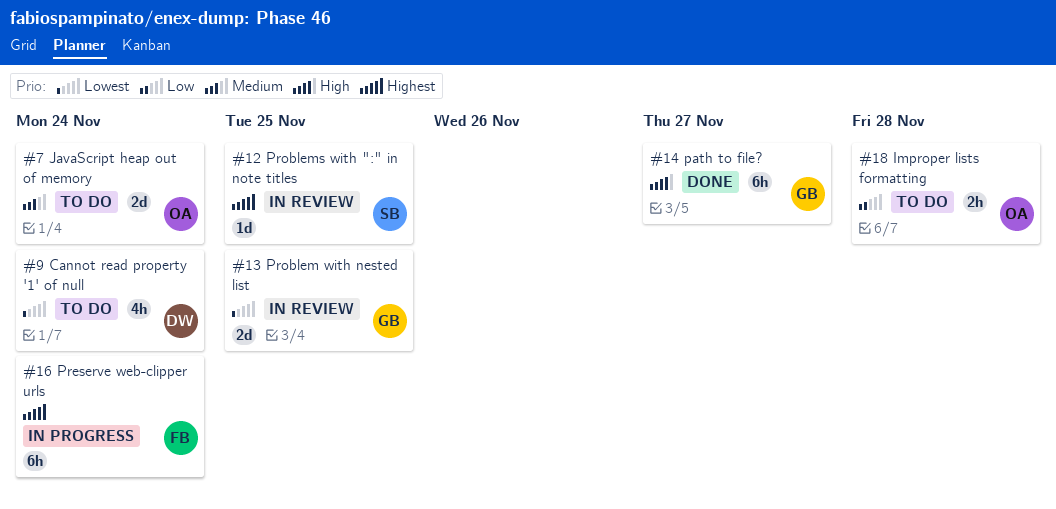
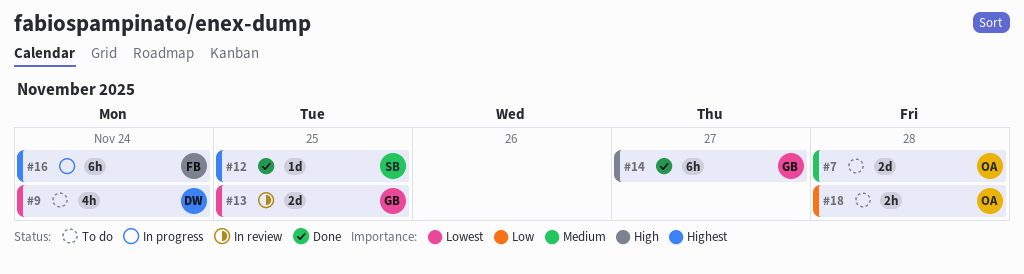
#7, due: Nov 24 -> Nov 28
#12, status: In review -> Done

